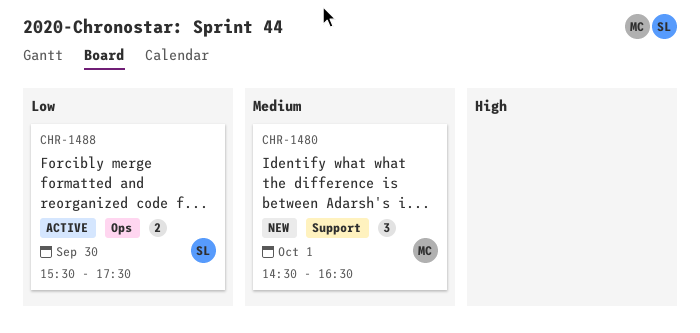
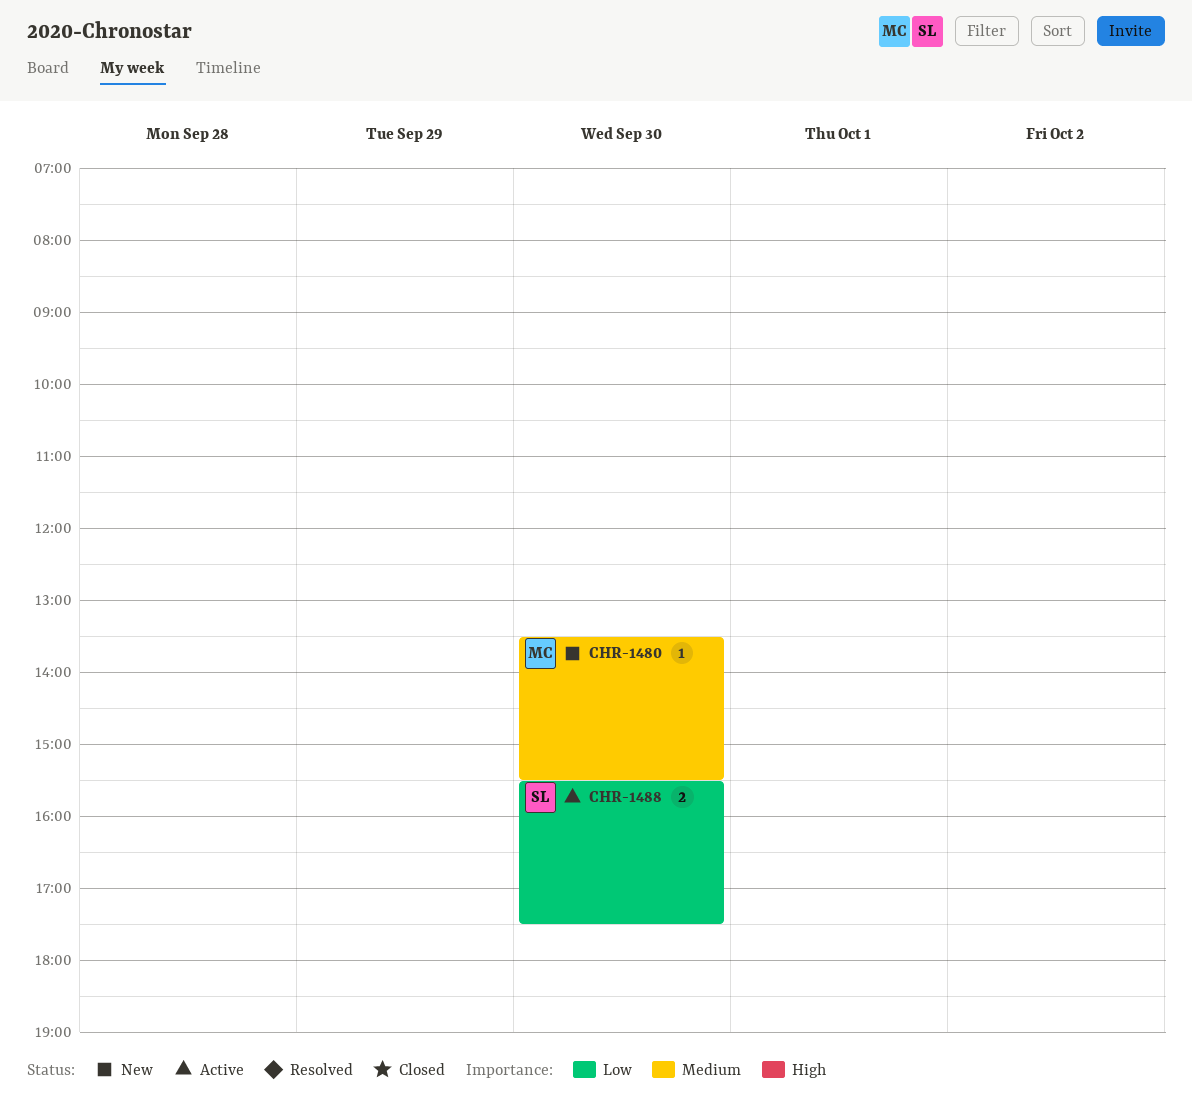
CHR-1480, estimate: 3 -> 1
CHR-1480, day: Oct 1 -> Sep 30
CHR-1480, begins: 14:30 -> 13:30
CHR-1480, ends: 16:30 -> 15:30

